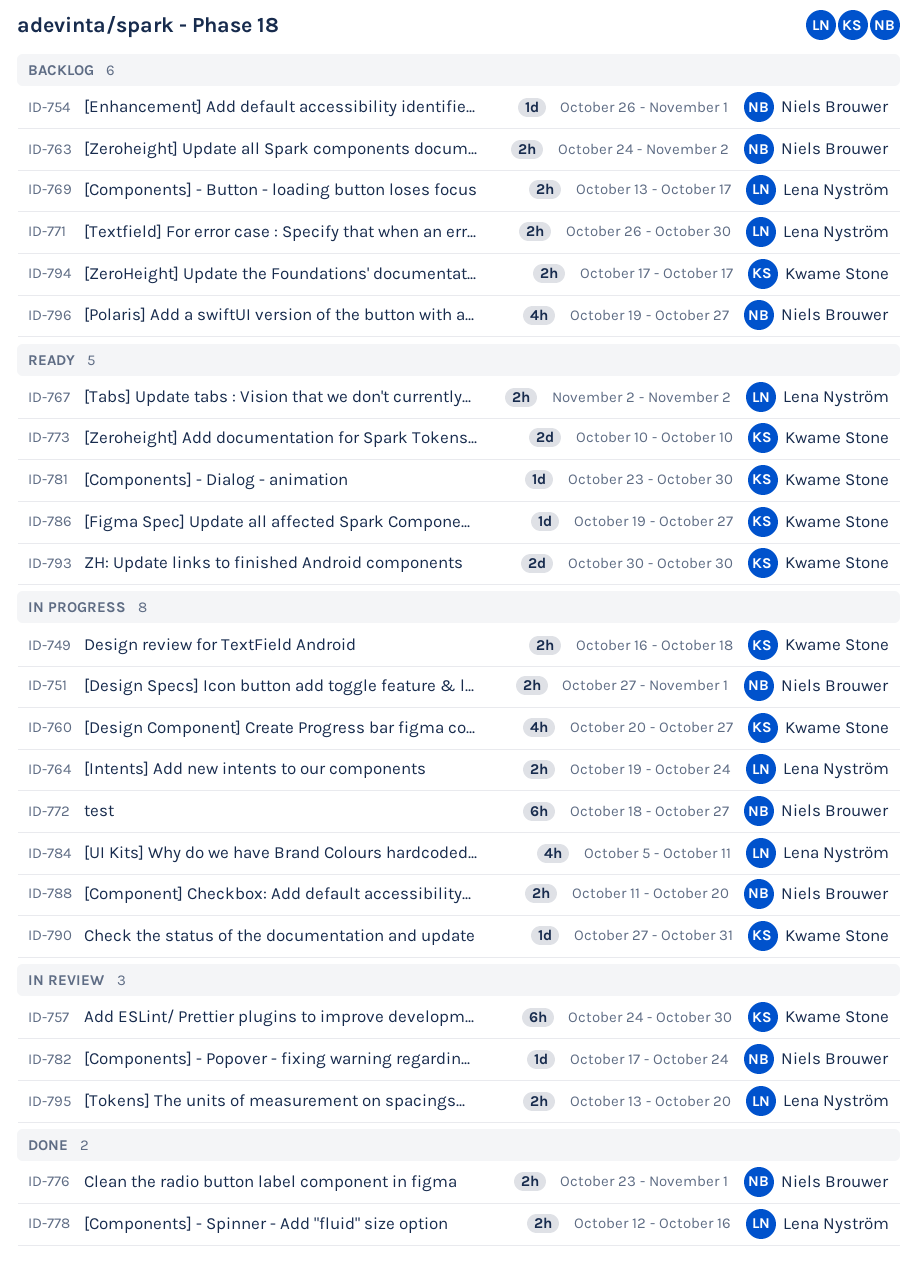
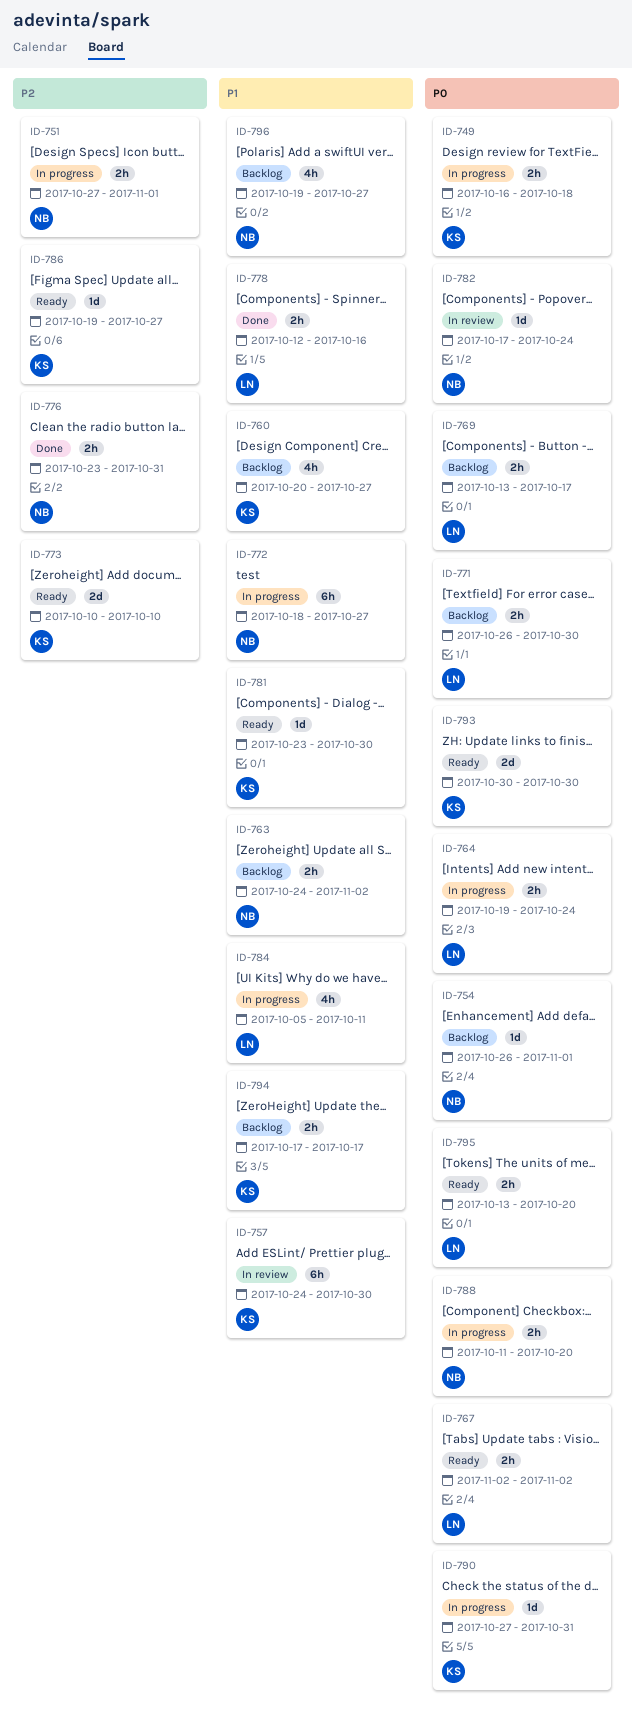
ID-760, status: In progress -> Backlog
ID-776, due: Nov 1 -> Oct 31
ID-795, status: In review -> Ready

